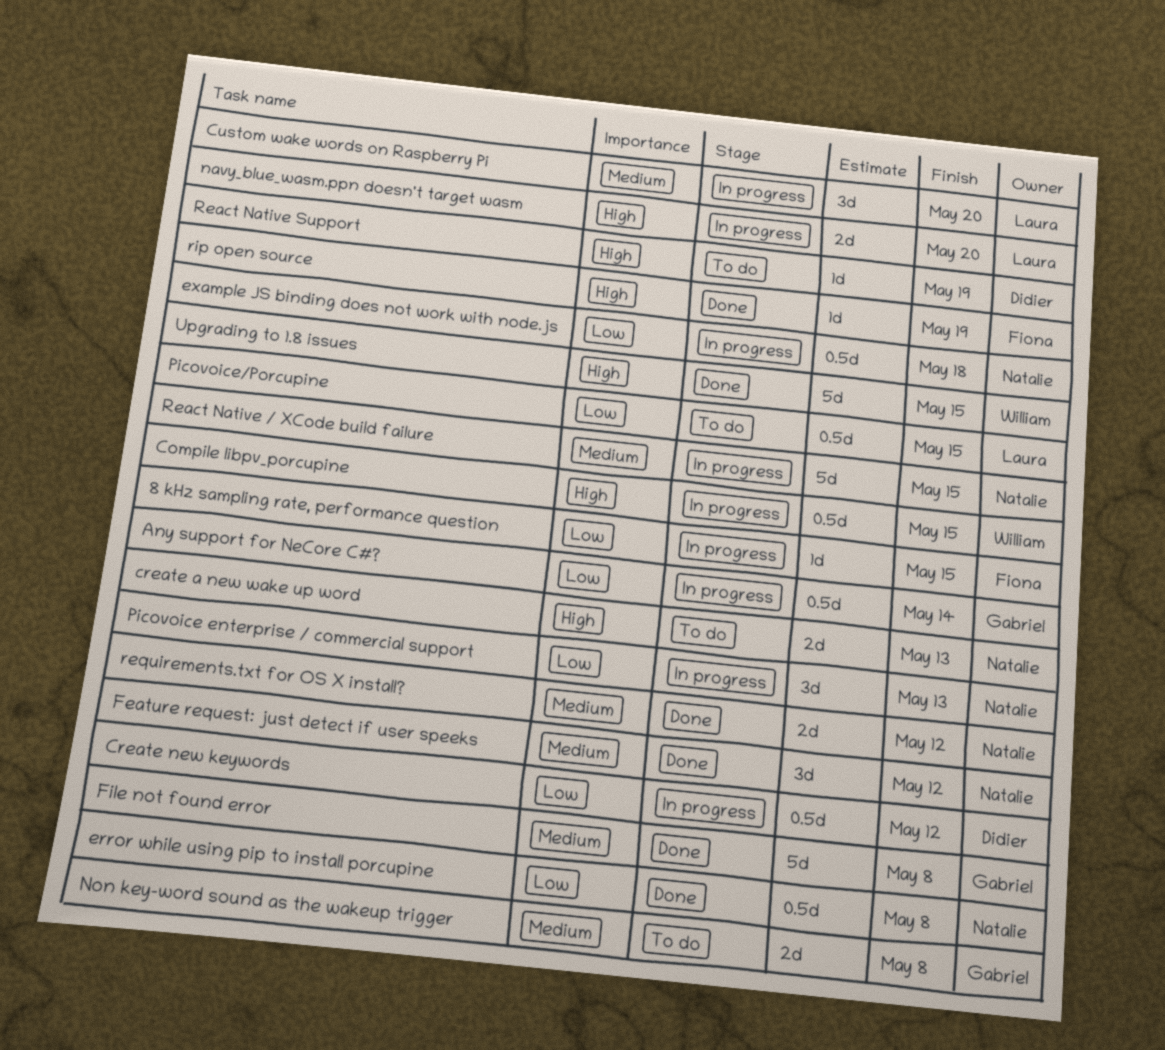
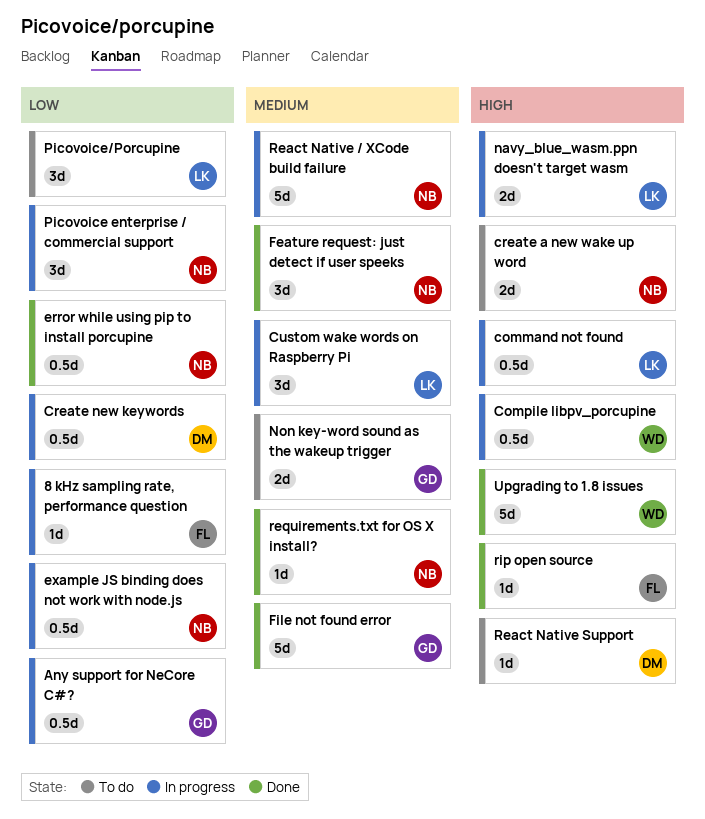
command not found: none -> present
Picovoice/Porcupine, estimate: 0.5d -> 3d
requirements.txt for OS X install?, estimate: 2d -> 1d

